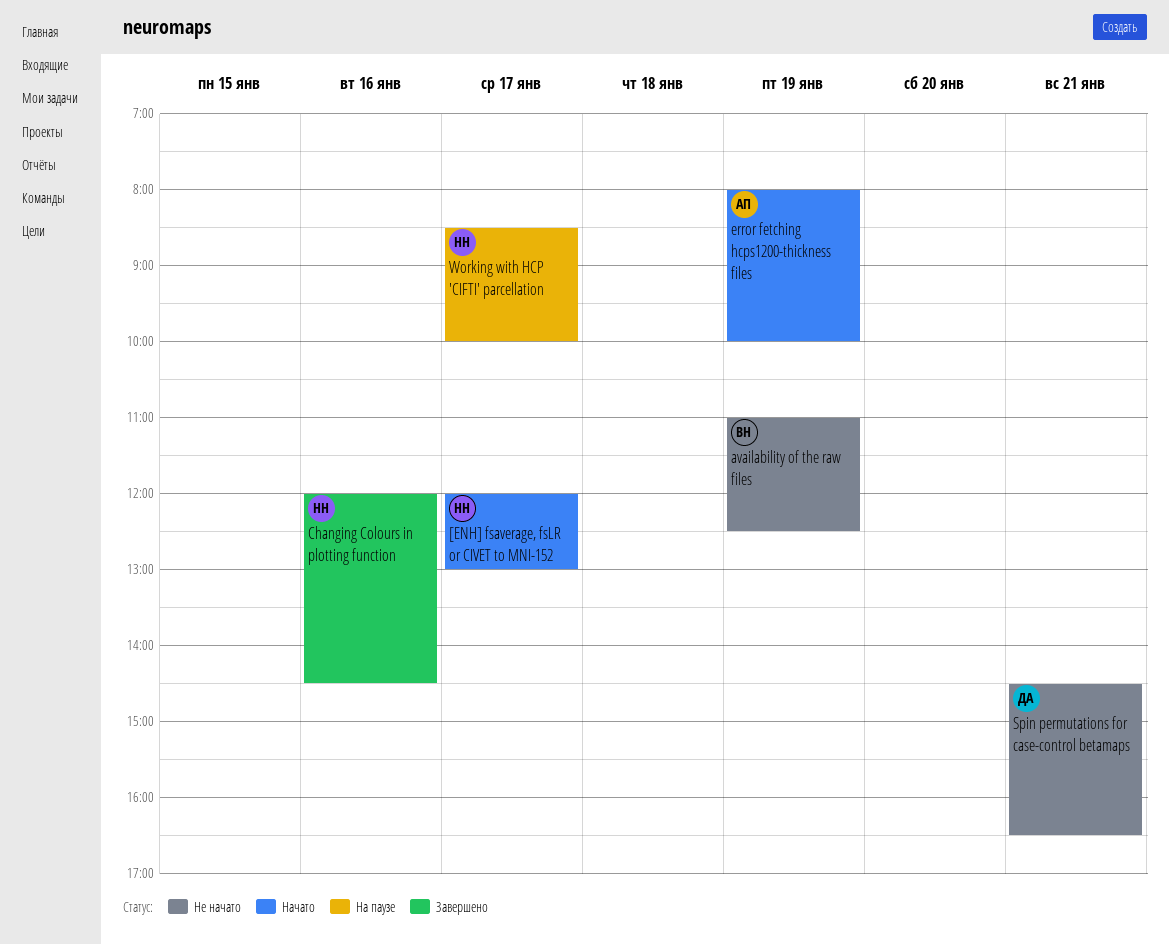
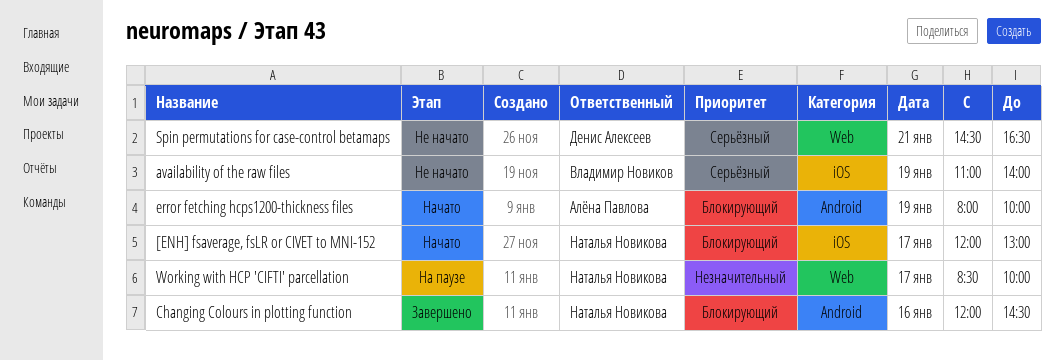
availability of the raw files, ends: 12:30 -> 14:00

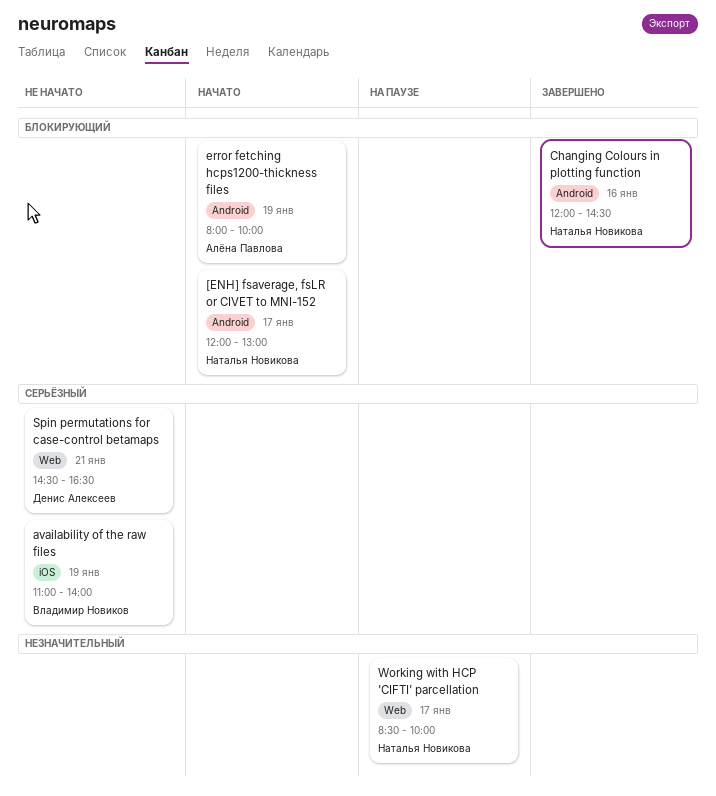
[ENH] fsaverage, fsLR or CIVET to MNI-152, label: iOS -> Android

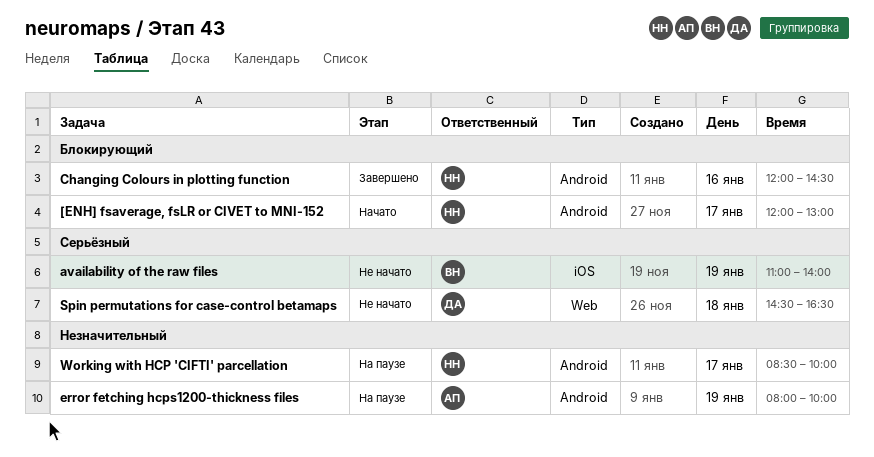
error fetching hcps1200-thickness files, status: Начато -> На паузе
error fetching hcps1200-thickness files, priority: Блокирующий -> Незначительный
Spin permutations for case-control betamaps, day: Jan 21 -> Jan 18
Working with HCP 'CIFTI' parcellation, label: Web -> Android

